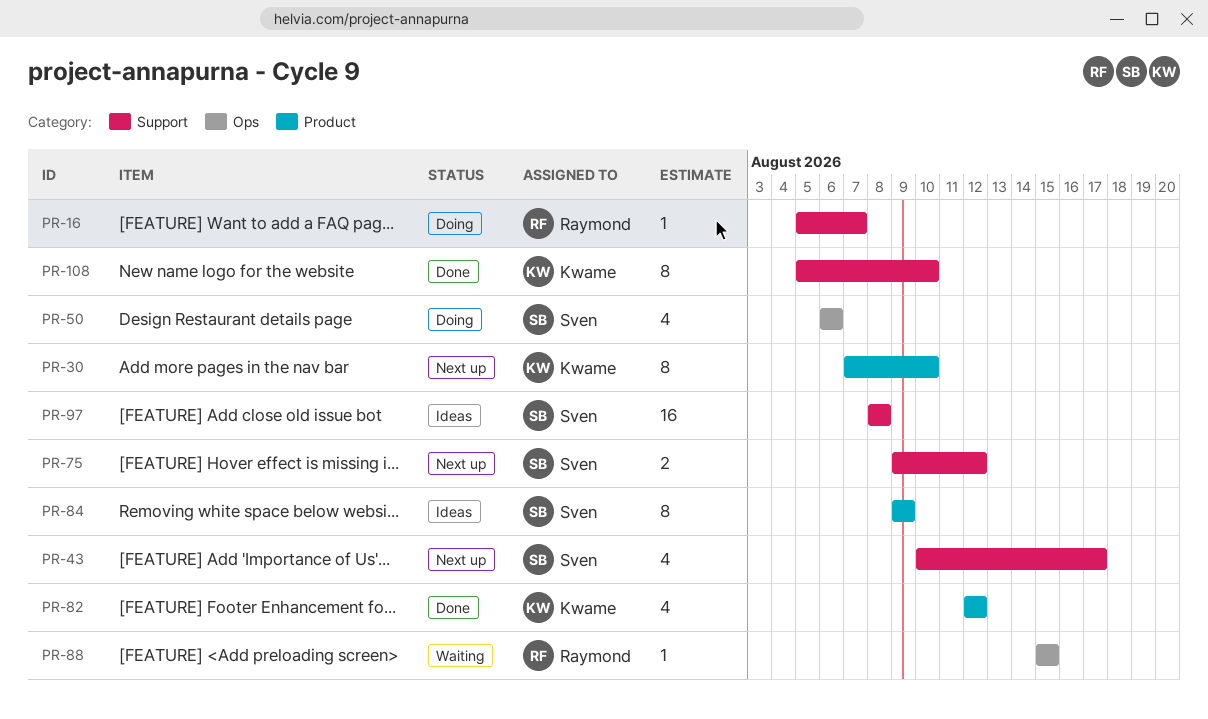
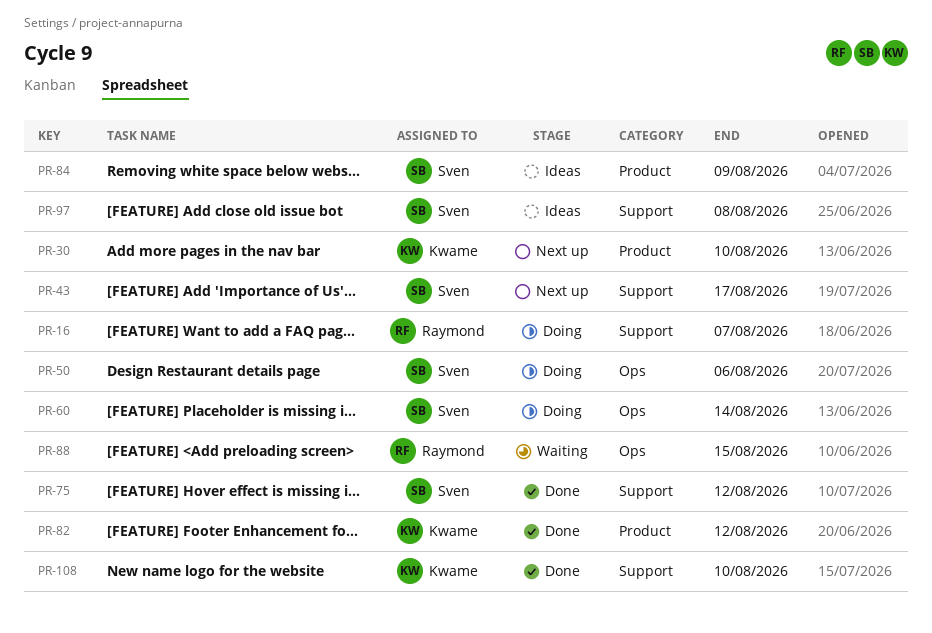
PR-60: none -> present
PR-75, status: Next up -> Done

